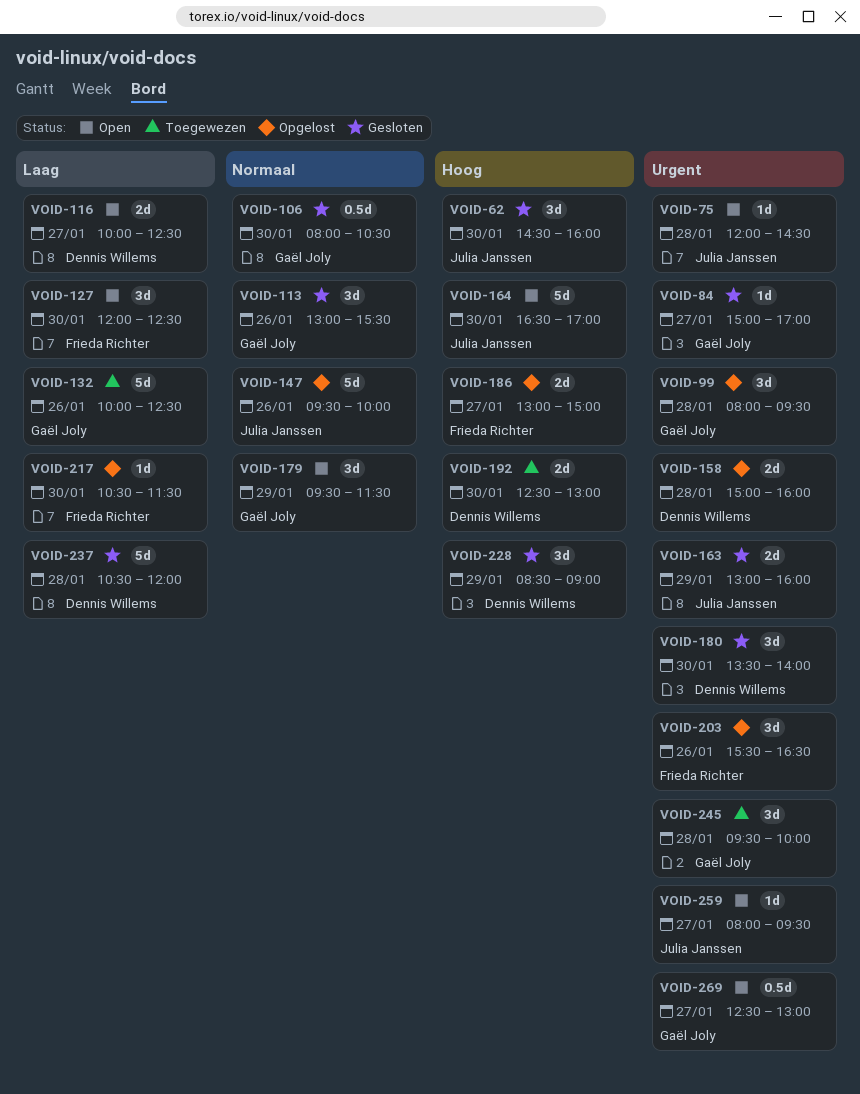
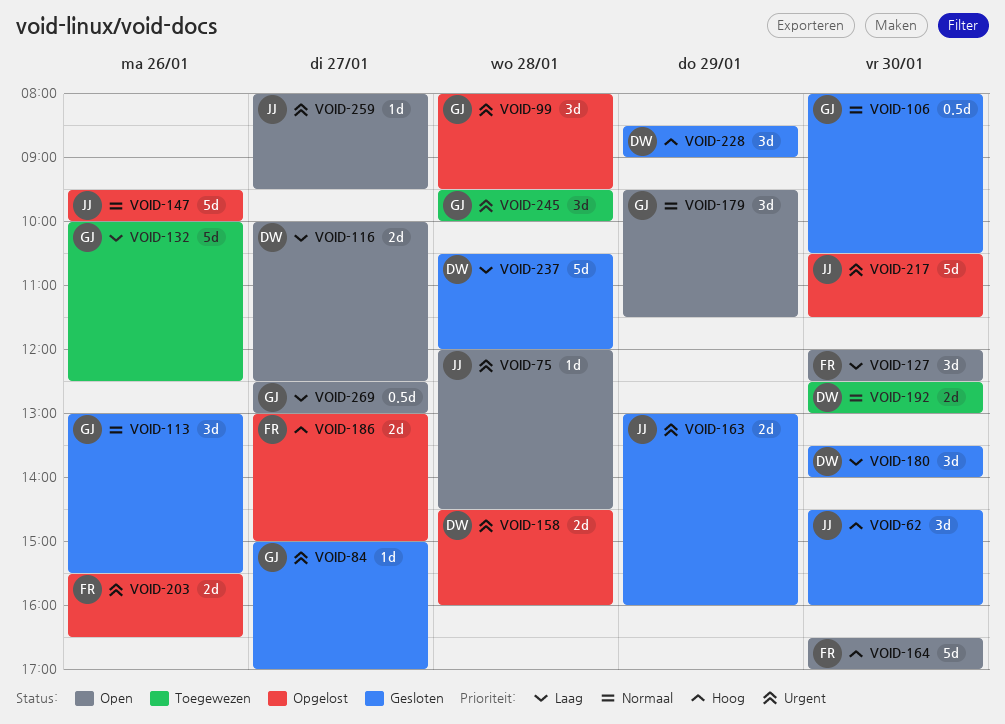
VOID-158, begins: 15:00 -> 14:30
VOID-164, owner: Julia Janssen -> Frieda Richter
VOID-180, priority: Urgent -> Laag
VOID-192, priority: Hoog -> Normaal
VOID-203, estimate: 3d -> 2d
VOID-217, owner: Frieda Richter -> Julia Janssen
VOID-217, priority: Laag -> Urgent
VOID-217, estimate: 1d -> 5d
VOID-269, priority: Urgent -> Laag

